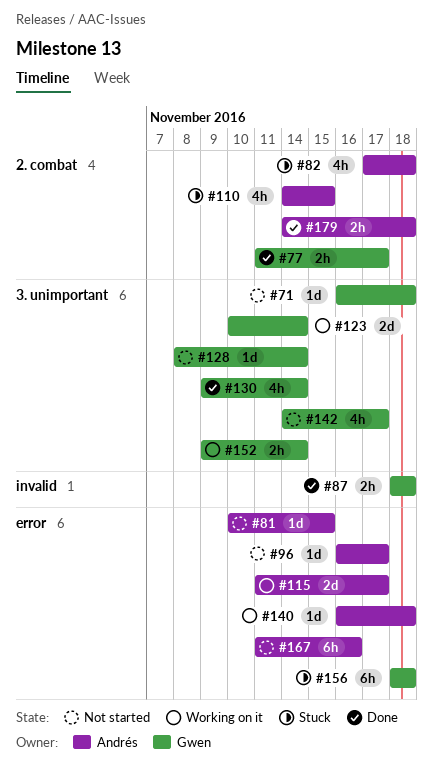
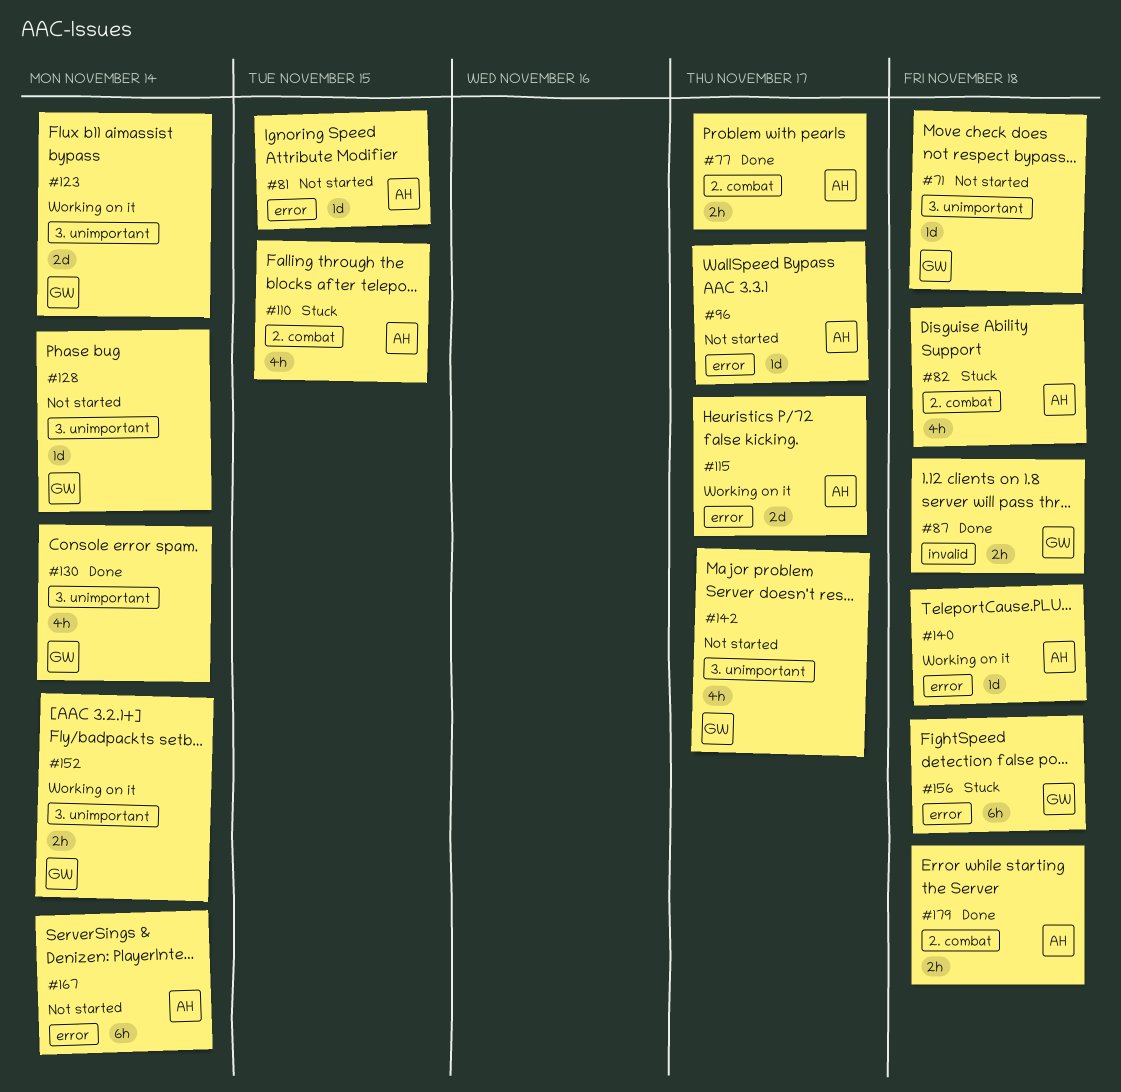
#77, owner: Gwen -> Andrés
#167, due: Nov 16 -> Nov 14

